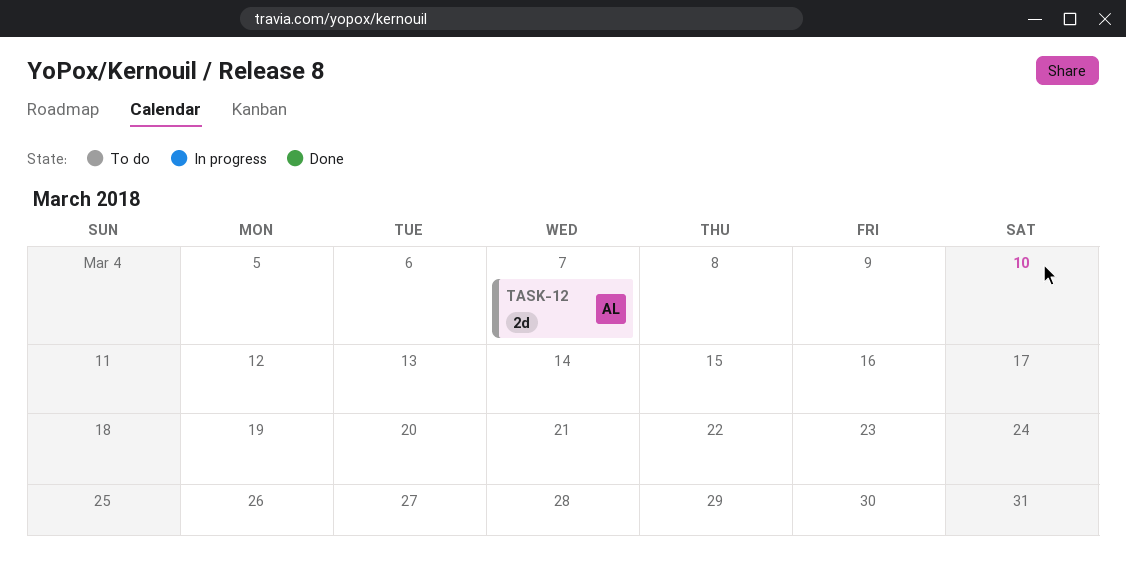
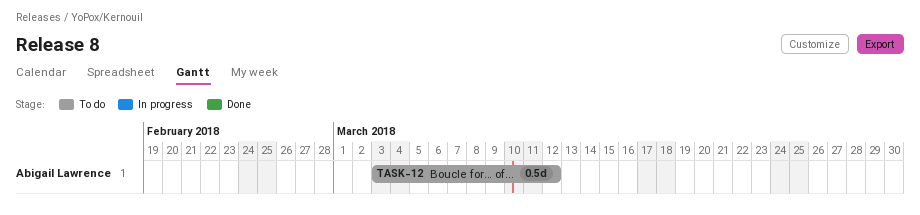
TASK-12, estimate: 2d -> 0.5d
TASK-12, due: Mar 7 -> Mar 12

